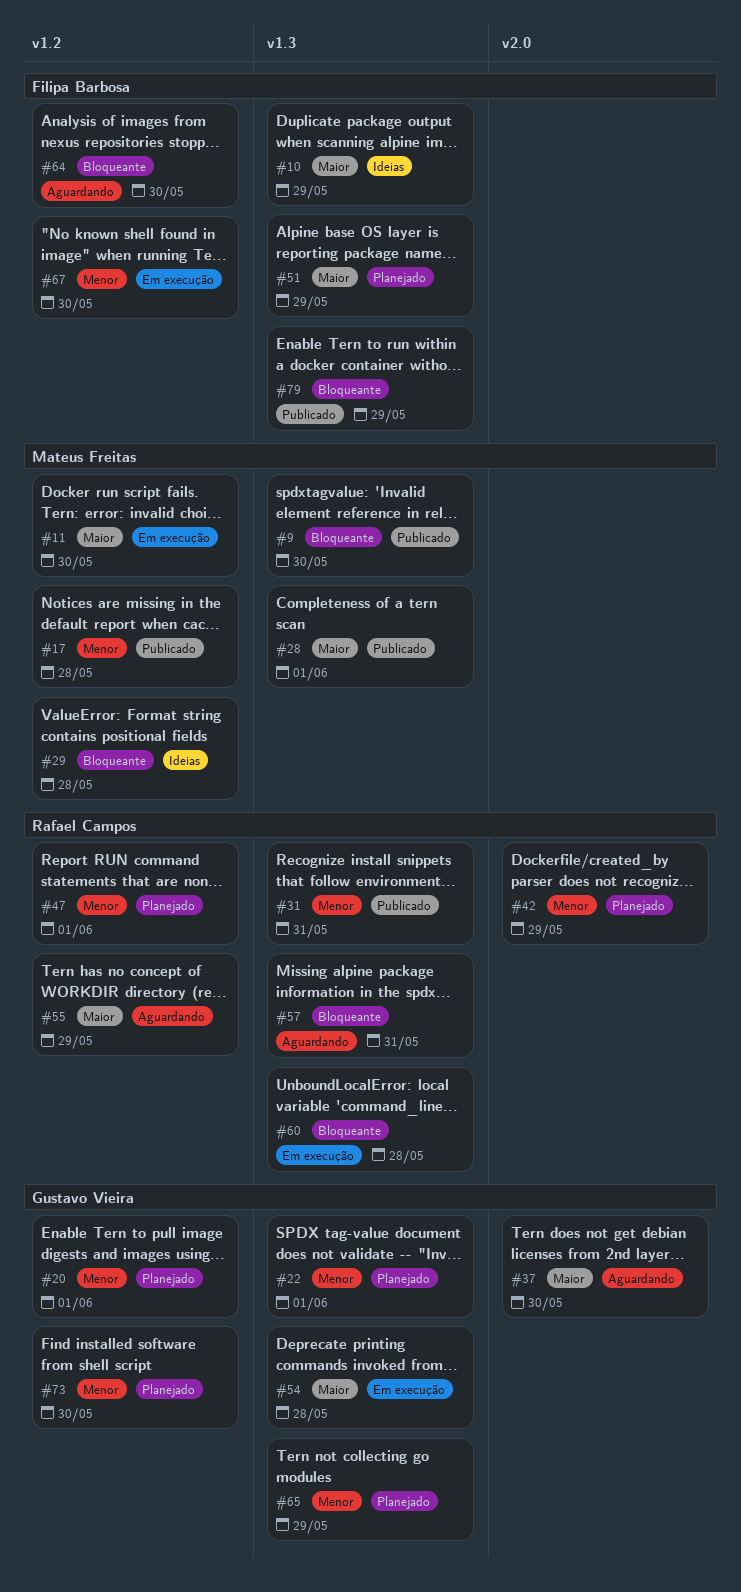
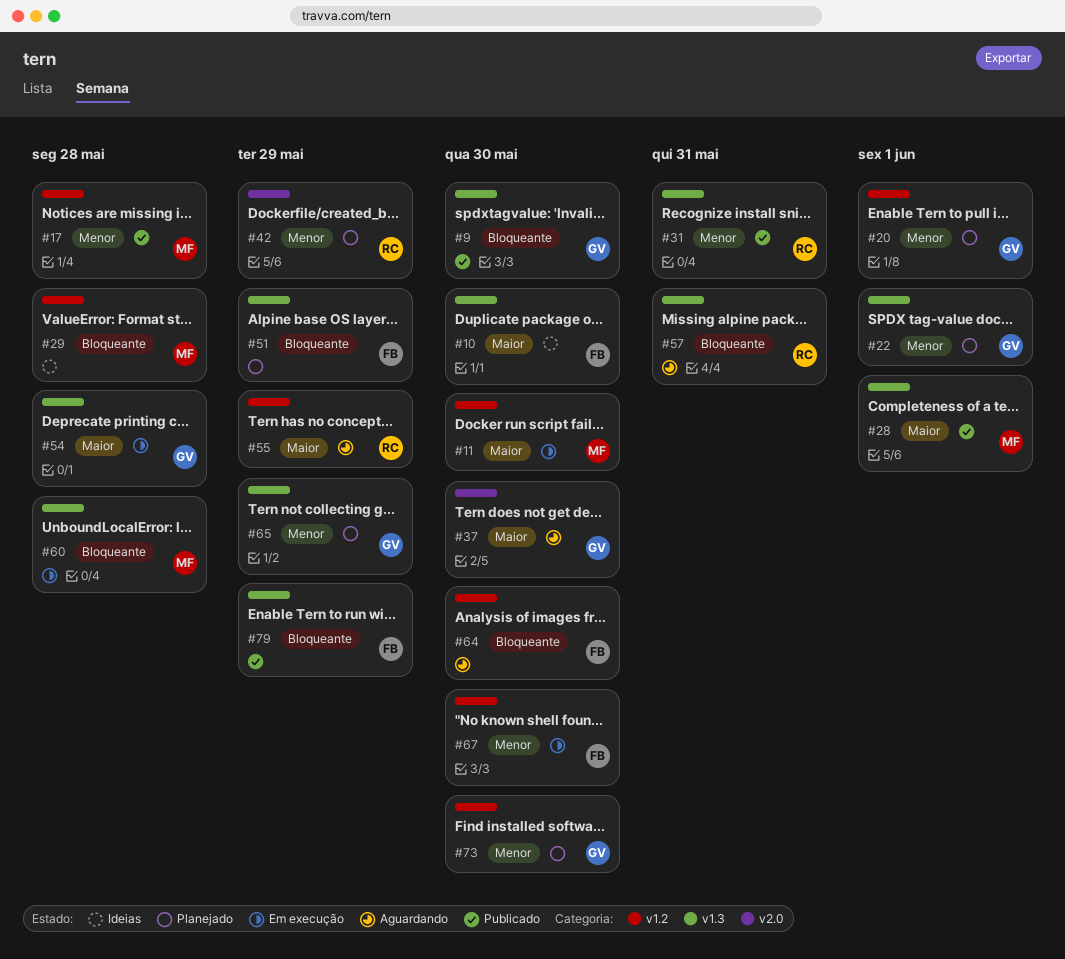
#9, owner: Mateus Freitas -> Gustavo Vieira
#10, due: May 29 -> May 30
#47: present -> none
#51, priority: Maior -> Bloqueante
#60, owner: Rafael Campos -> Mateus Freitas

